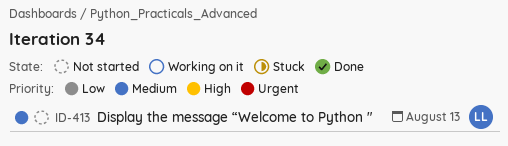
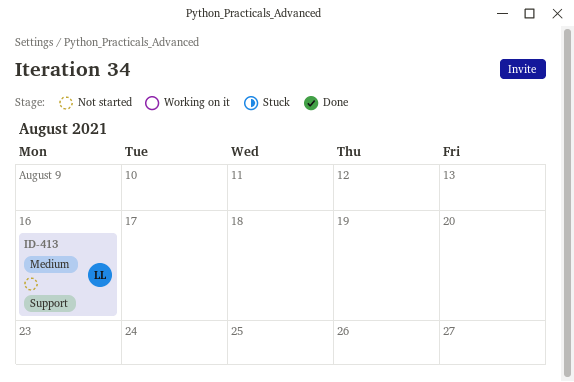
ID-413, due: Aug 13 -> Aug 16

